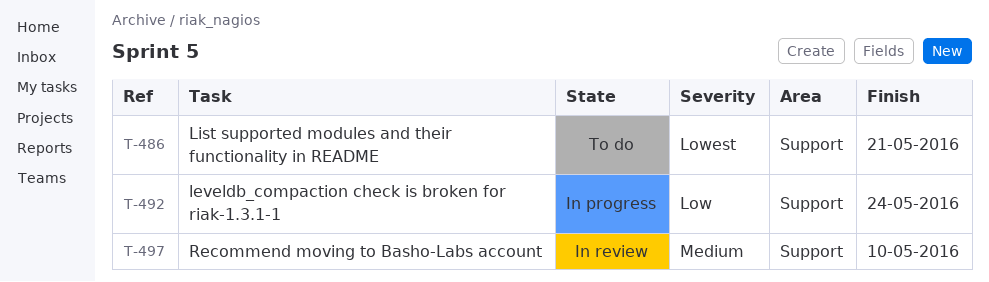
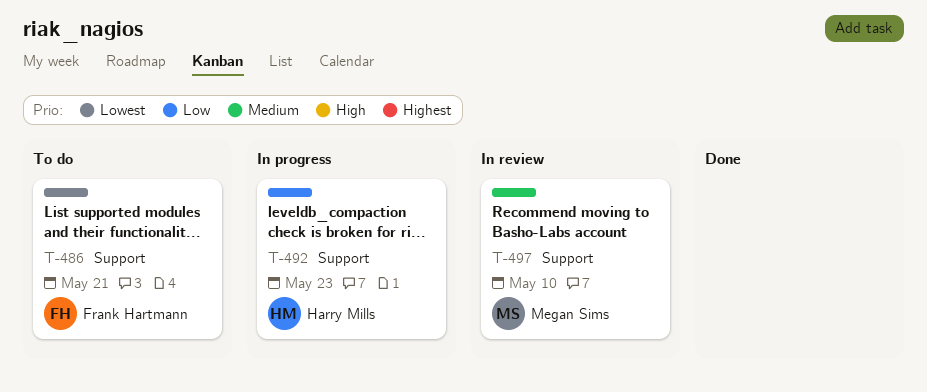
T-492, due: May 24 -> May 23

